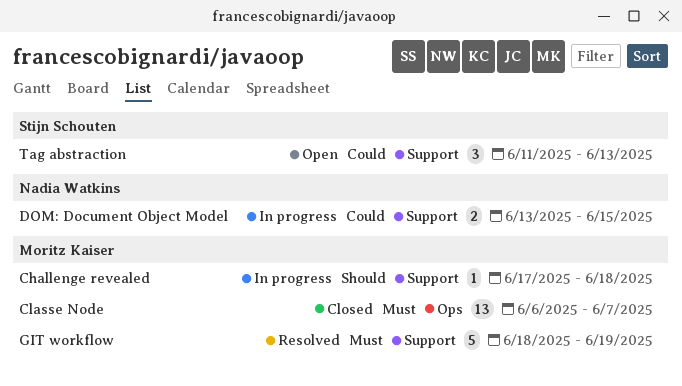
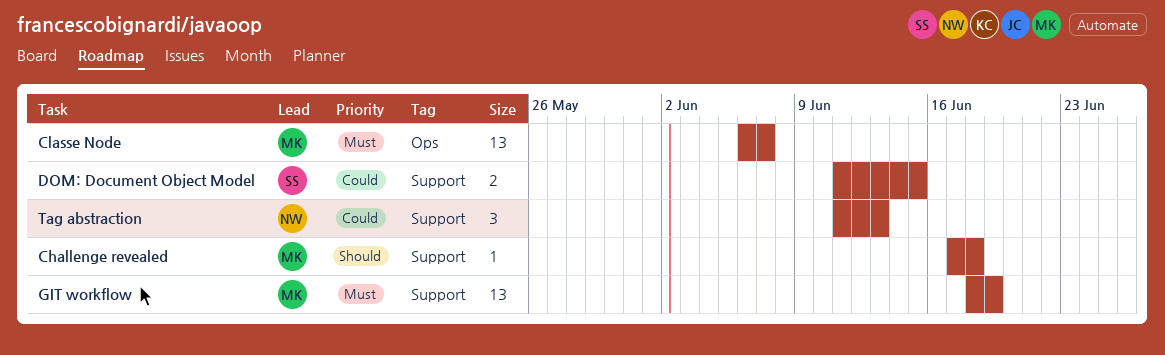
DOM: Document Object Model, owner: Nadia Watkins -> Stijn Schouten
DOM: Document Object Model, start: Jun 13 -> Jun 11
GIT workflow, estimate: 5 -> 13
Tag abstraction, owner: Stijn Schouten -> Nadia Watkins

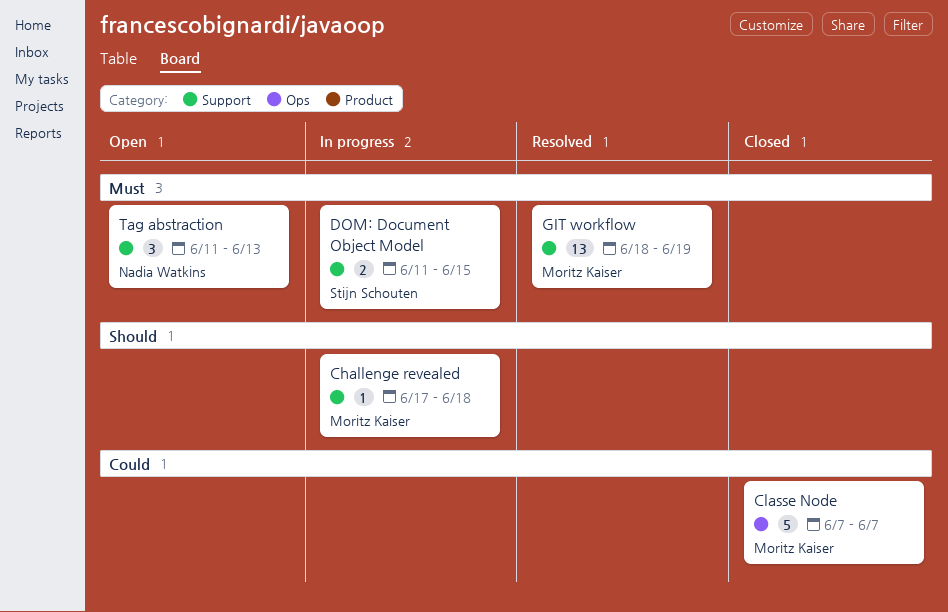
Classe Node, priority: Must -> Could
Classe Node, estimate: 13 -> 5
Classe Node, start: Jun 6 -> Jun 7
DOM: Document Object Model, priority: Could -> Must
Tag abstraction, priority: Could -> Must

